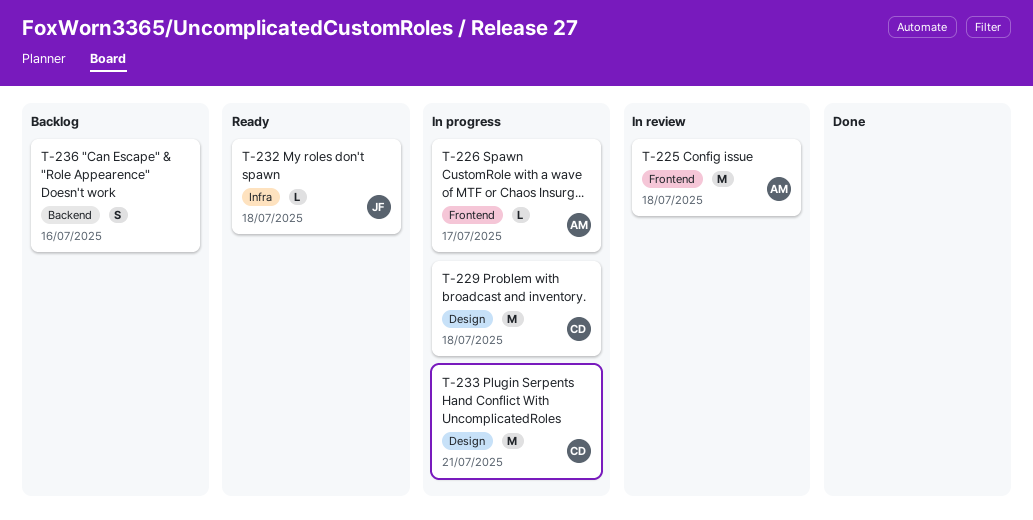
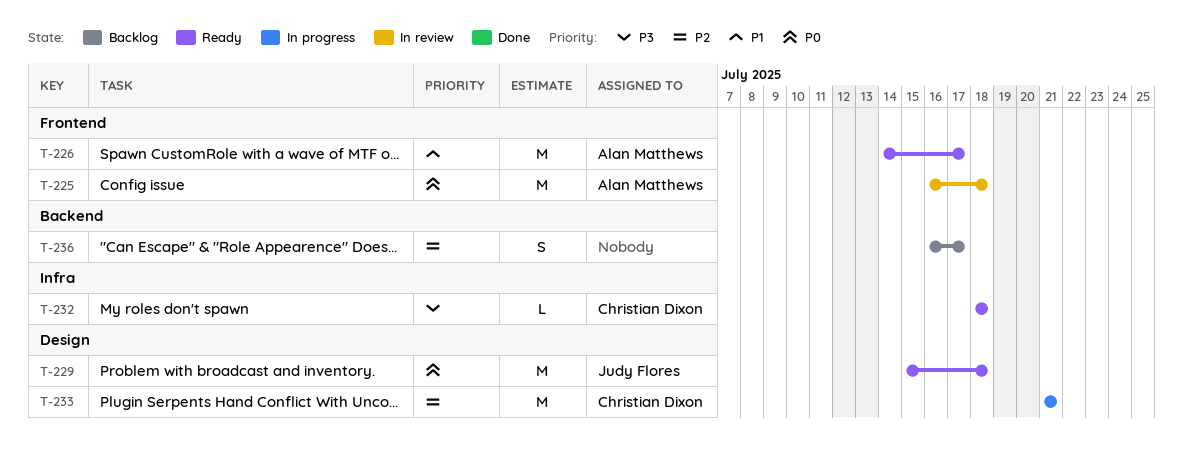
T-226, status: In progress -> Ready
T-226, estimate: L -> M
T-229, status: In progress -> Ready
T-229, owner: Christian Dixon -> Judy Flores
T-232, owner: Judy Flores -> Christian Dixon
T-236, due: Jul 16 -> Jul 17

